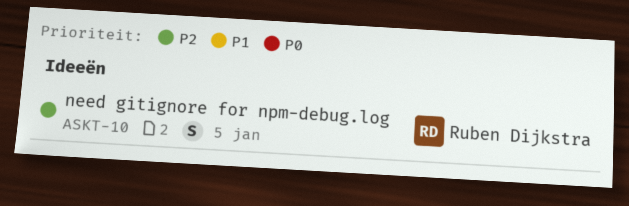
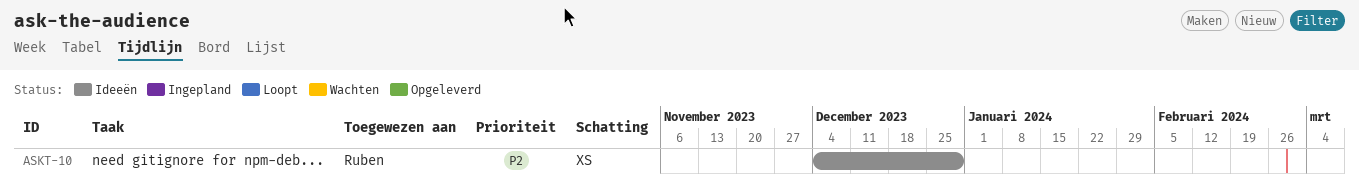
ASKT-10, estimate: S -> XS
ASKT-10, due: Jan 5 -> Dec 29

